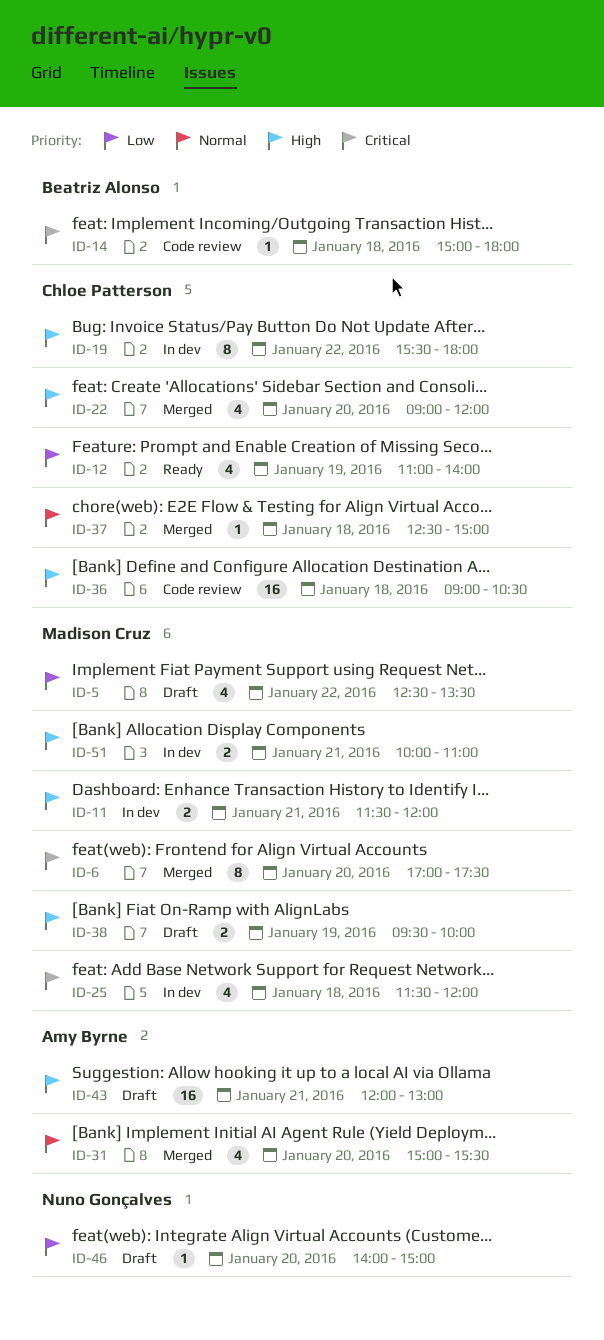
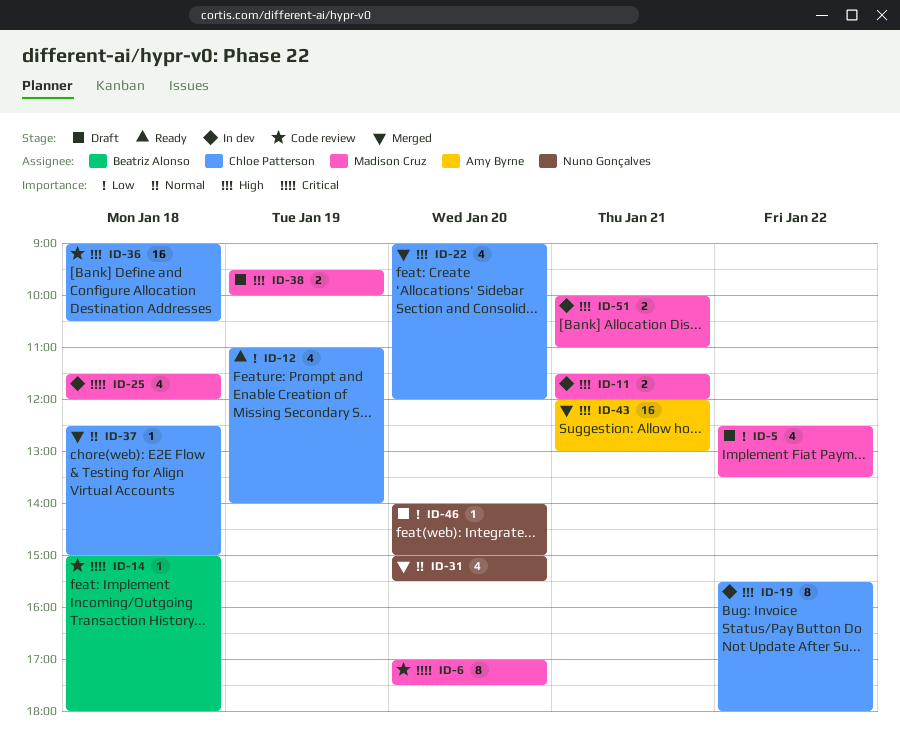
ID-6, status: Merged -> Code review
ID-31, owner: Amy Byrne -> Nuno Gonçalves
ID-43, status: Draft -> Merged

